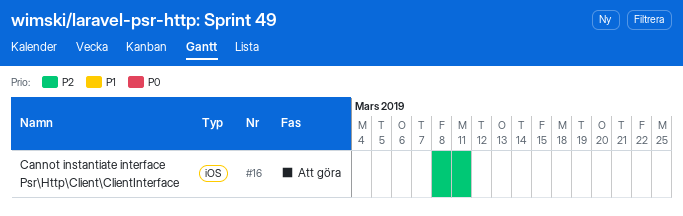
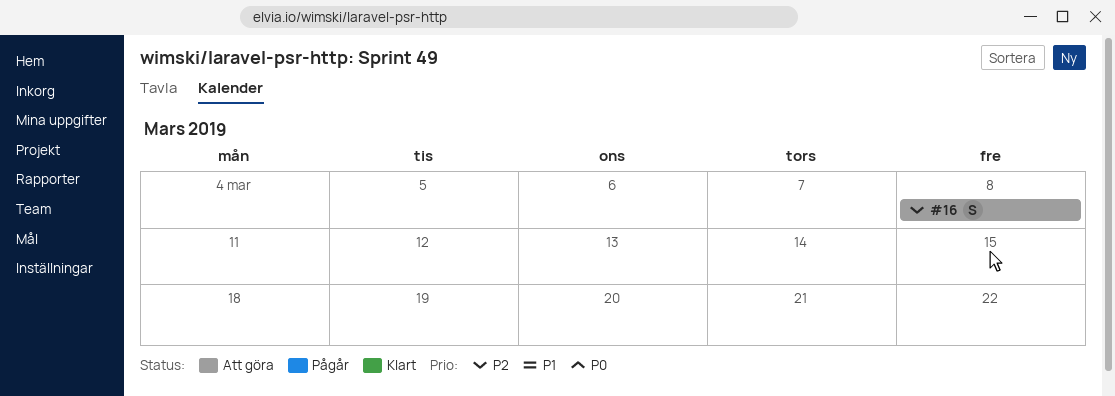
#16, due: Mar 11 -> Mar 8

